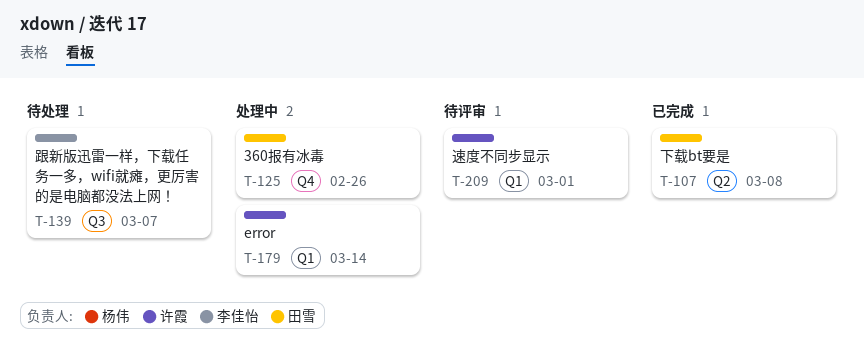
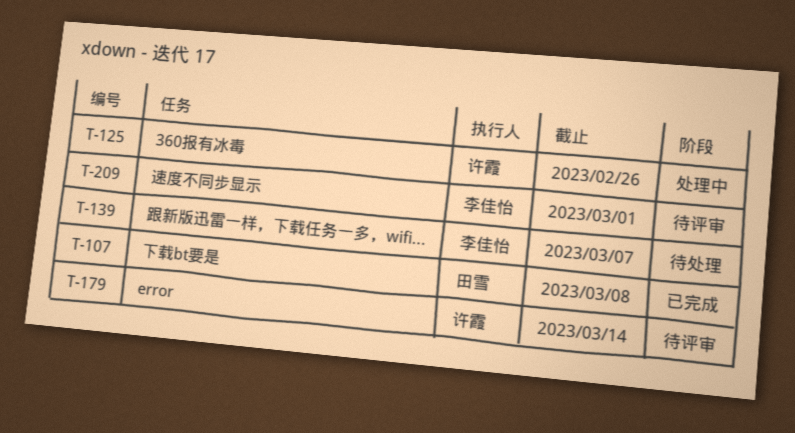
T-125, owner: 田雪 -> 许霞
T-179, status: 处理中 -> 待评审
T-209, owner: 许霞 -> 李佳怡

